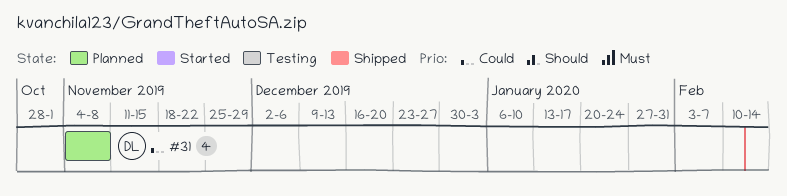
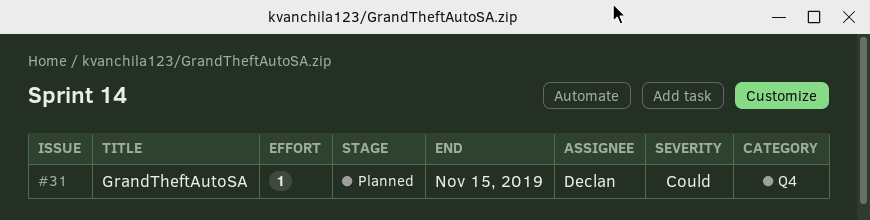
#31, estimate: 4 -> 1
#31, due: Nov 8 -> Nov 15

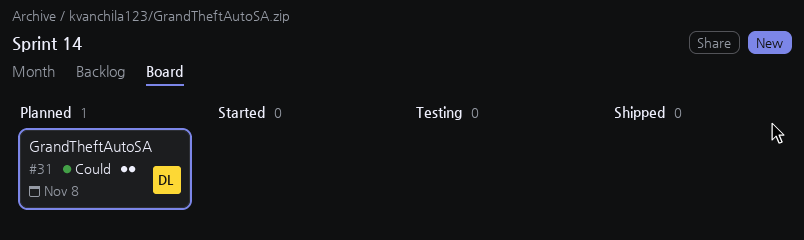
#31, estimate: 1 -> 2
#31, due: Nov 15 -> Nov 8

